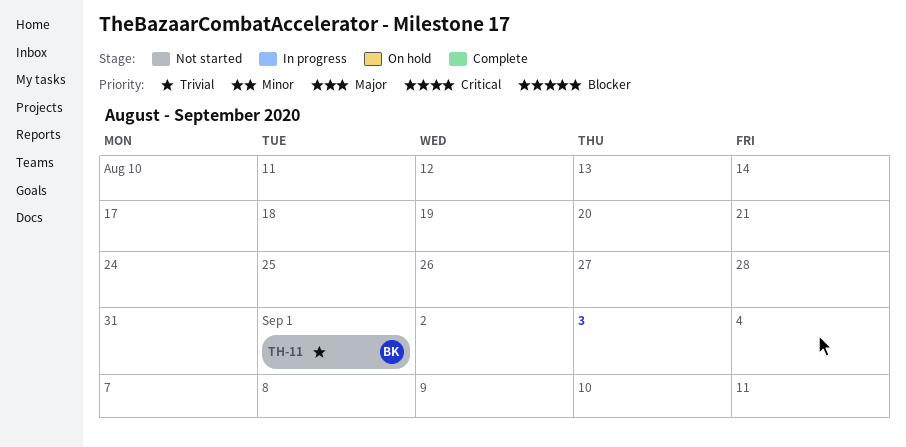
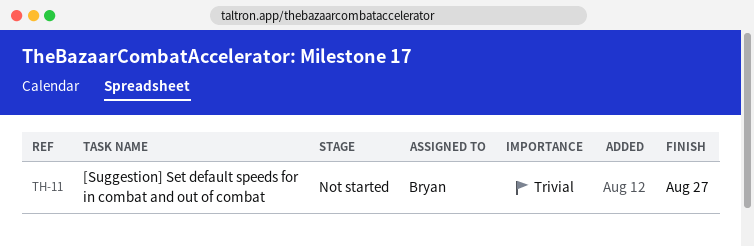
TH-11, due: Sep 1 -> Aug 27

